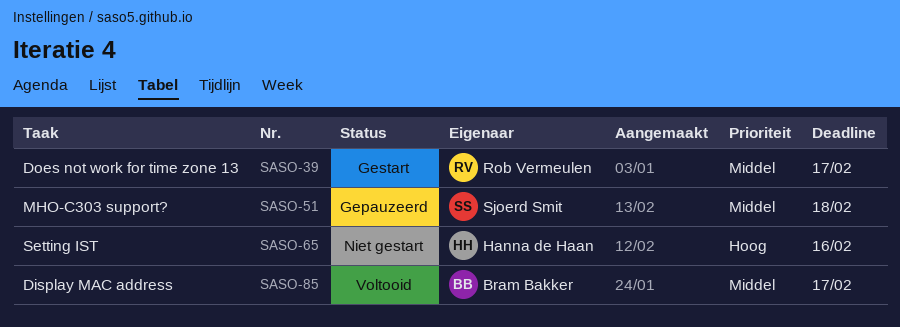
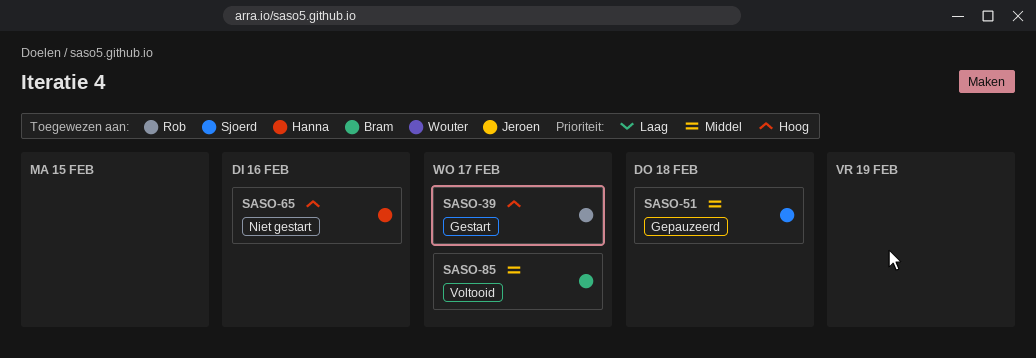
SASO-39, priority: Middel -> Hoog

